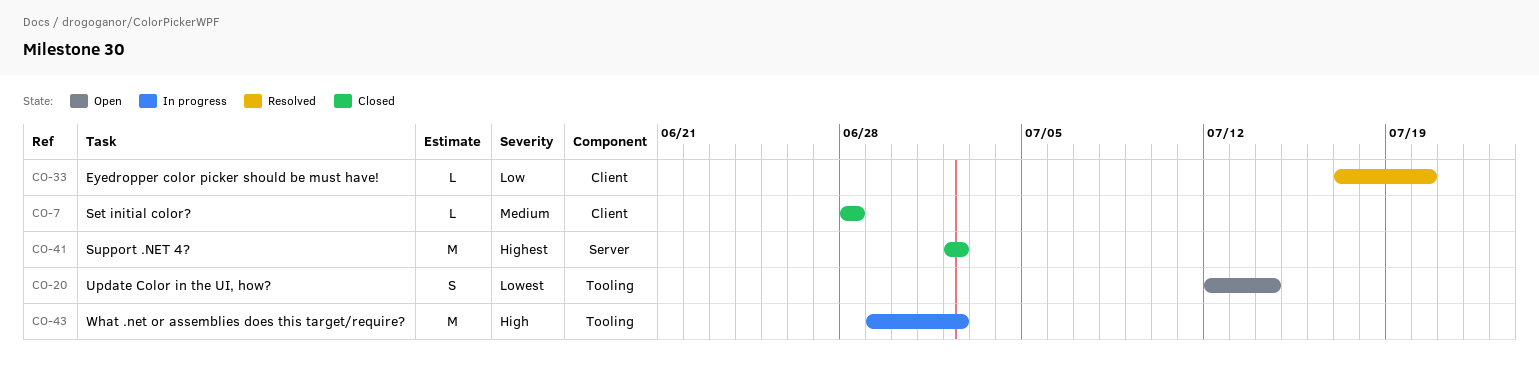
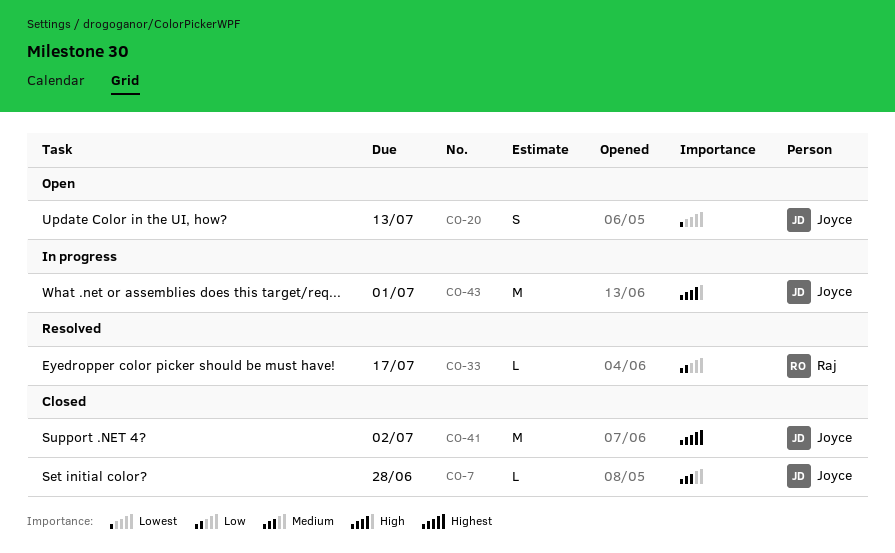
CO-20, due: Jul 14 -> Jul 13
CO-33, due: Jul 20 -> Jul 17
CO-43, due: Jul 2 -> Jul 1

